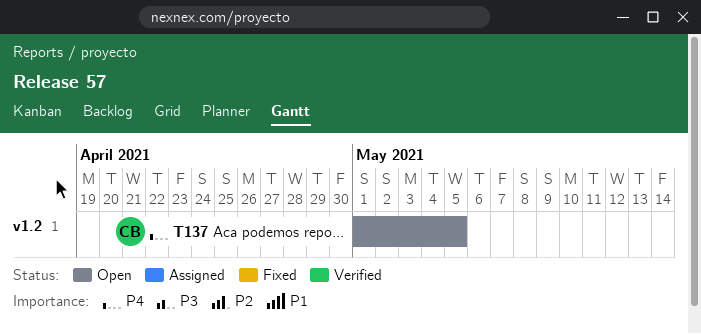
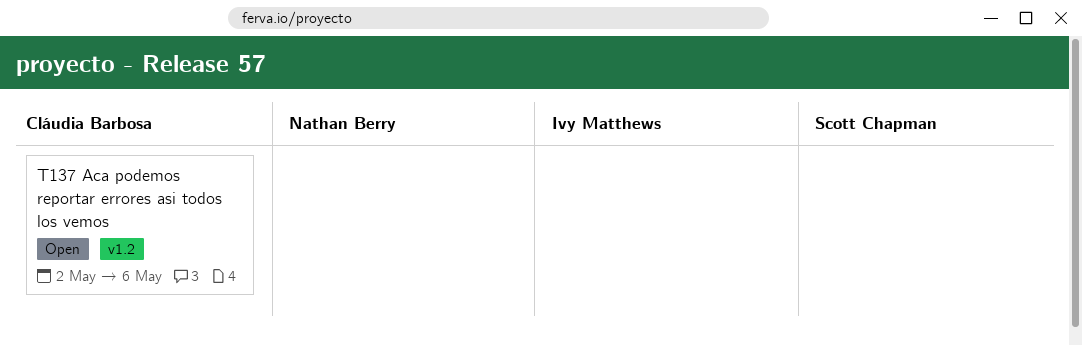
T137, start: May 1 -> May 2
T137, due: May 5 -> May 6

